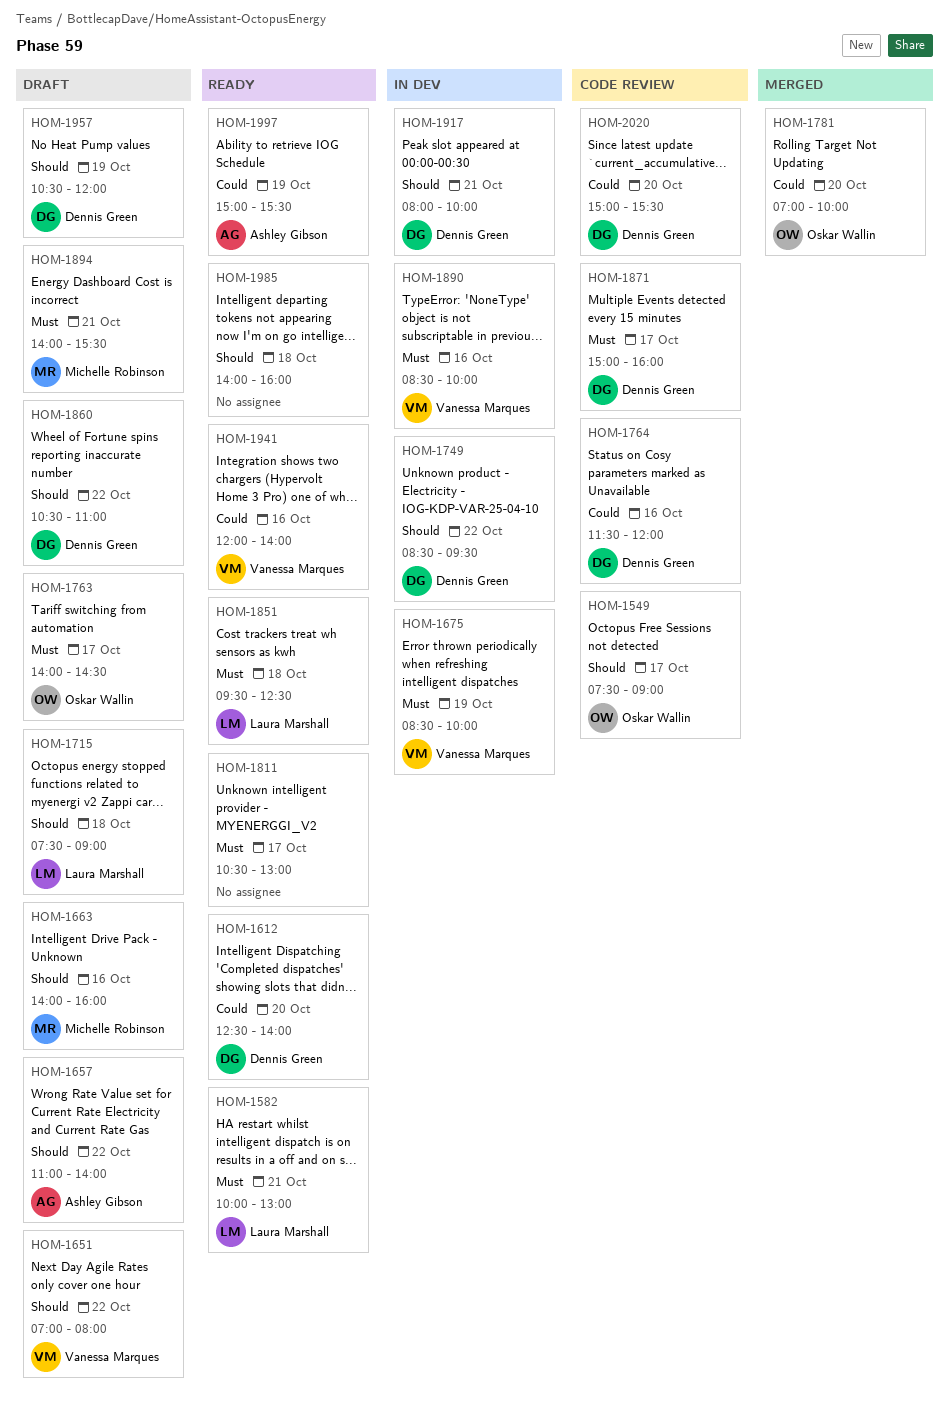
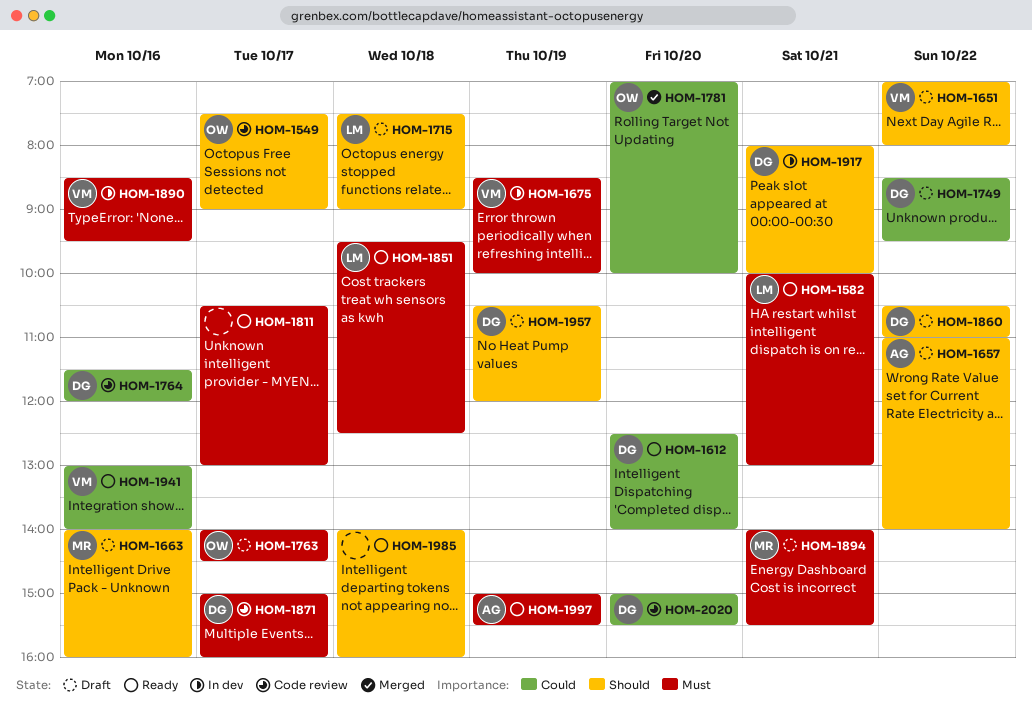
HOM-1749, status: In dev -> Draft
HOM-1749, priority: Should -> Could
HOM-1890, ends: 10:00 -> 09:30
HOM-1941, begins: 12:00 -> 13:00
HOM-1997, priority: Could -> Must

